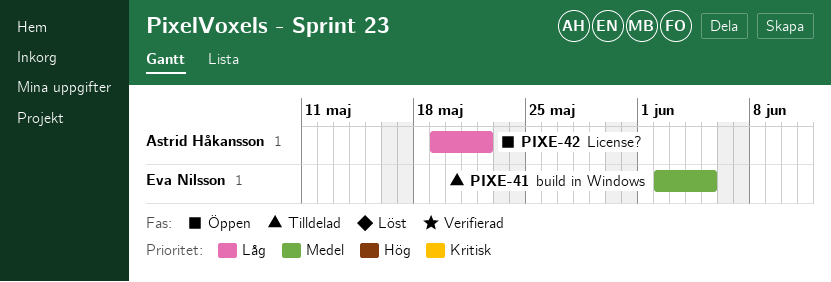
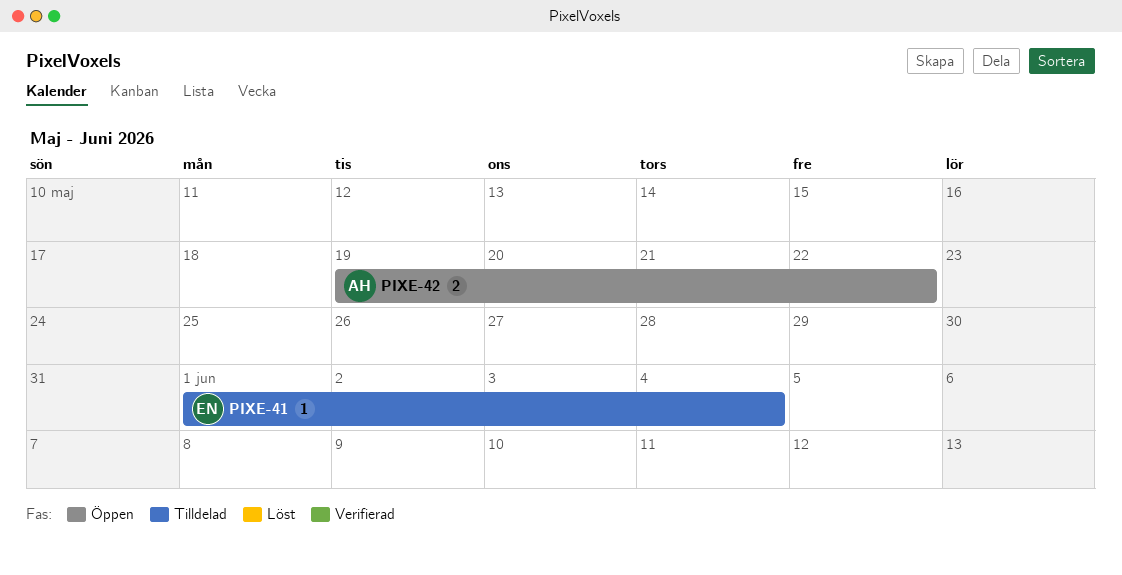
PIXE-41, start: Jun 2 -> Jun 1
PIXE-41, due: Jun 5 -> Jun 4

